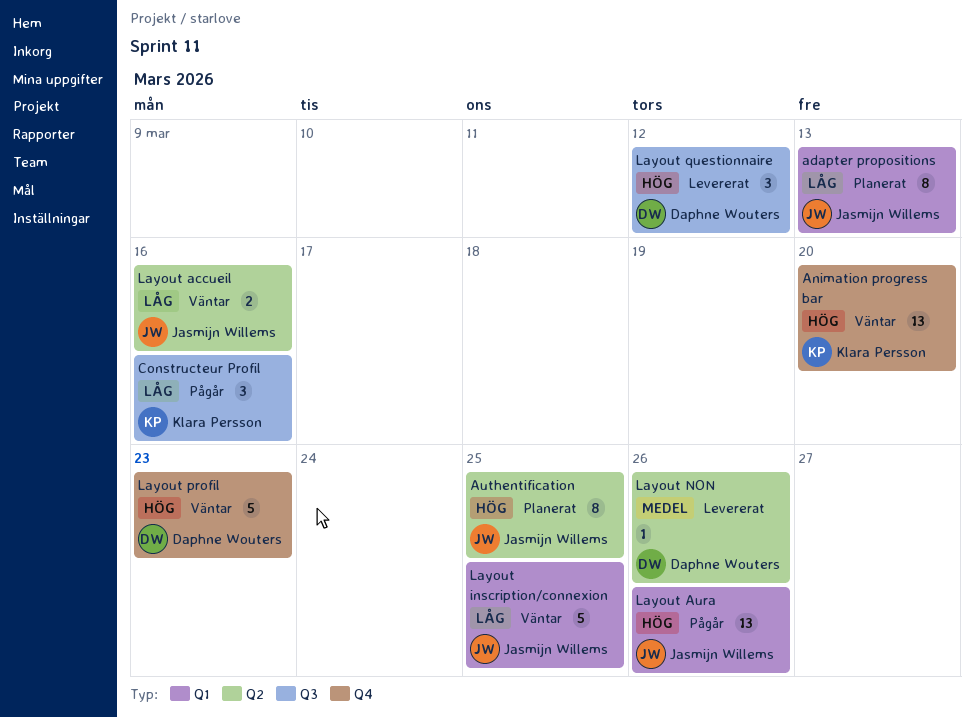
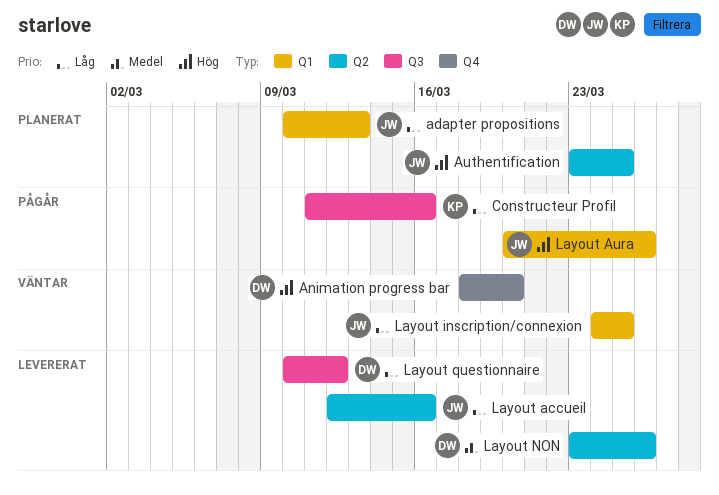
Animation progress bar, owner: Klara Persson -> Daphne Wouters
Layout accueil, status: Väntar -> Levererat
Layout profil: present -> none
Layout questionnaire, priority: Hög -> Låg

